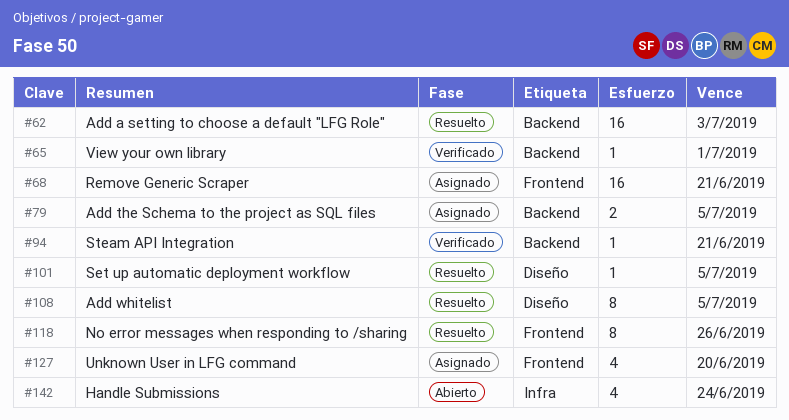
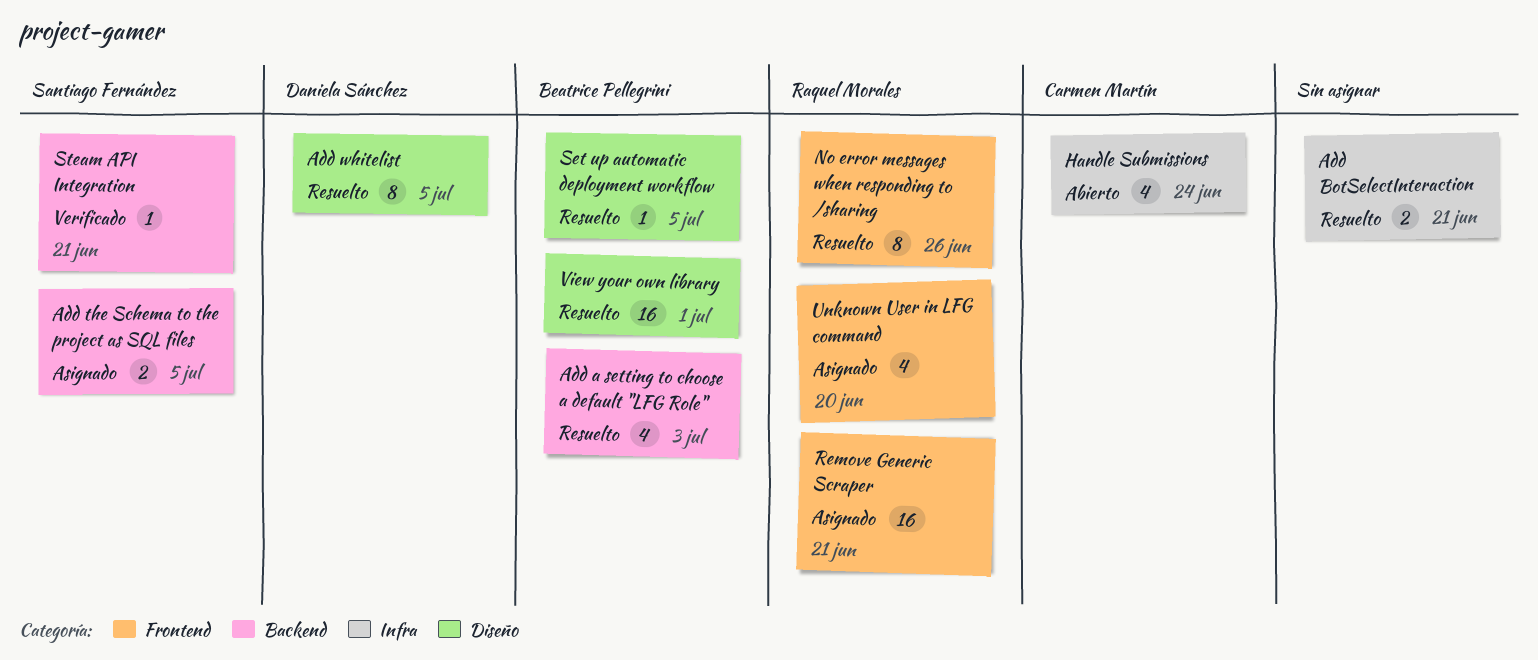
Add a setting to choose a default "LFG Role", estimate: 16 -> 4
Add BotSelectInteraction: none -> present
View your own library, status: Verificado -> Resuelto
View your own library, label: Backend -> Diseño
View your own library, estimate: 1 -> 16

